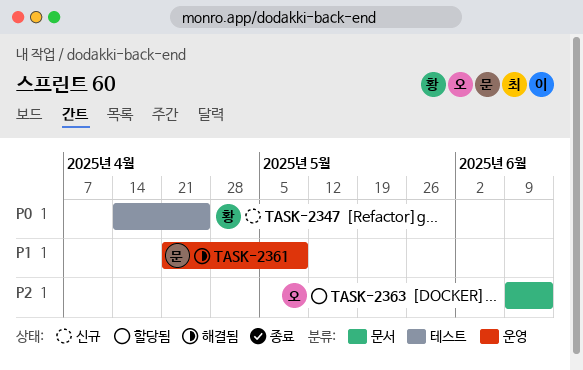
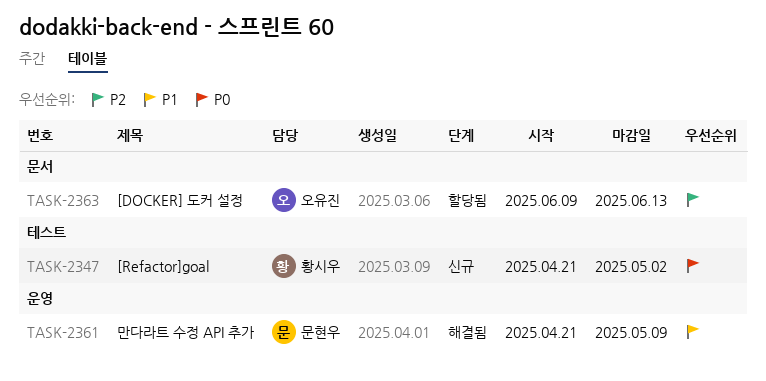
TASK-2347, start: Apr 14 -> Apr 21
TASK-2347, due: Apr 25 -> May 2

